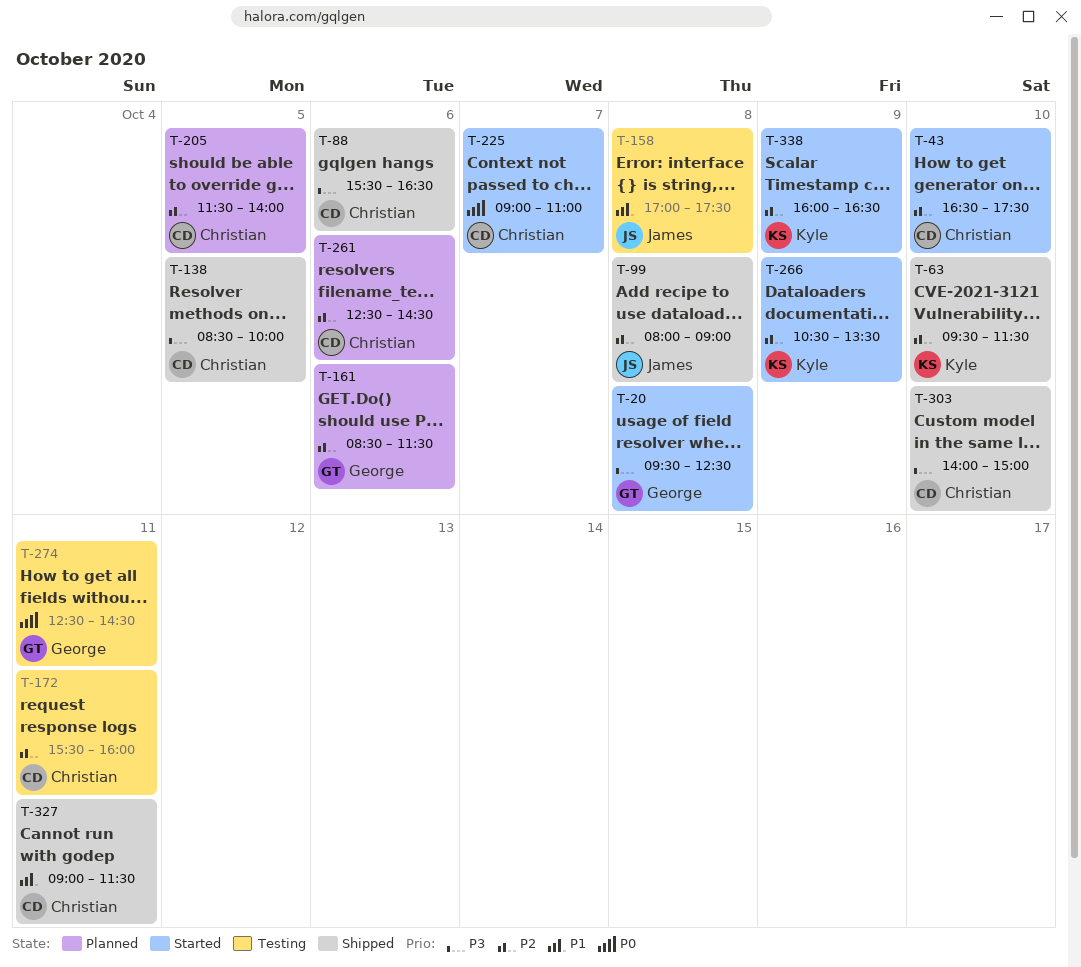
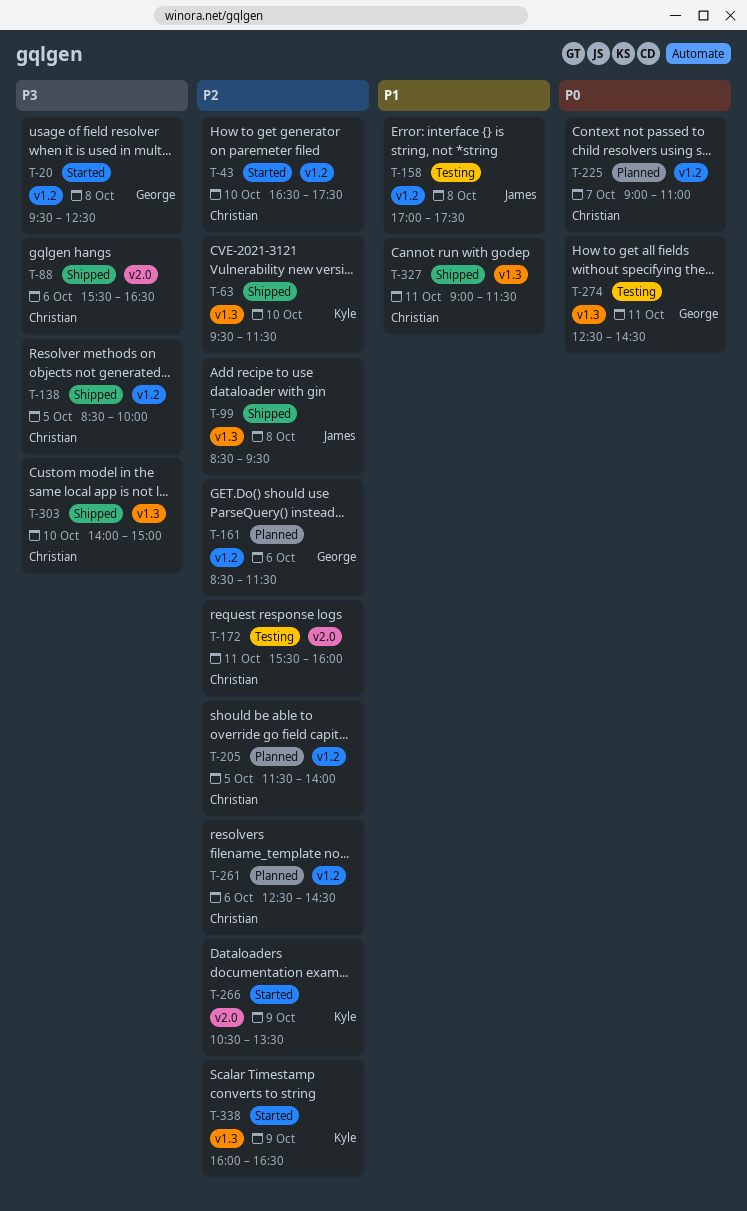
T-99, begins: 08:00 -> 08:30
T-99, ends: 09:00 -> 09:30
T-225, status: Started -> Planned

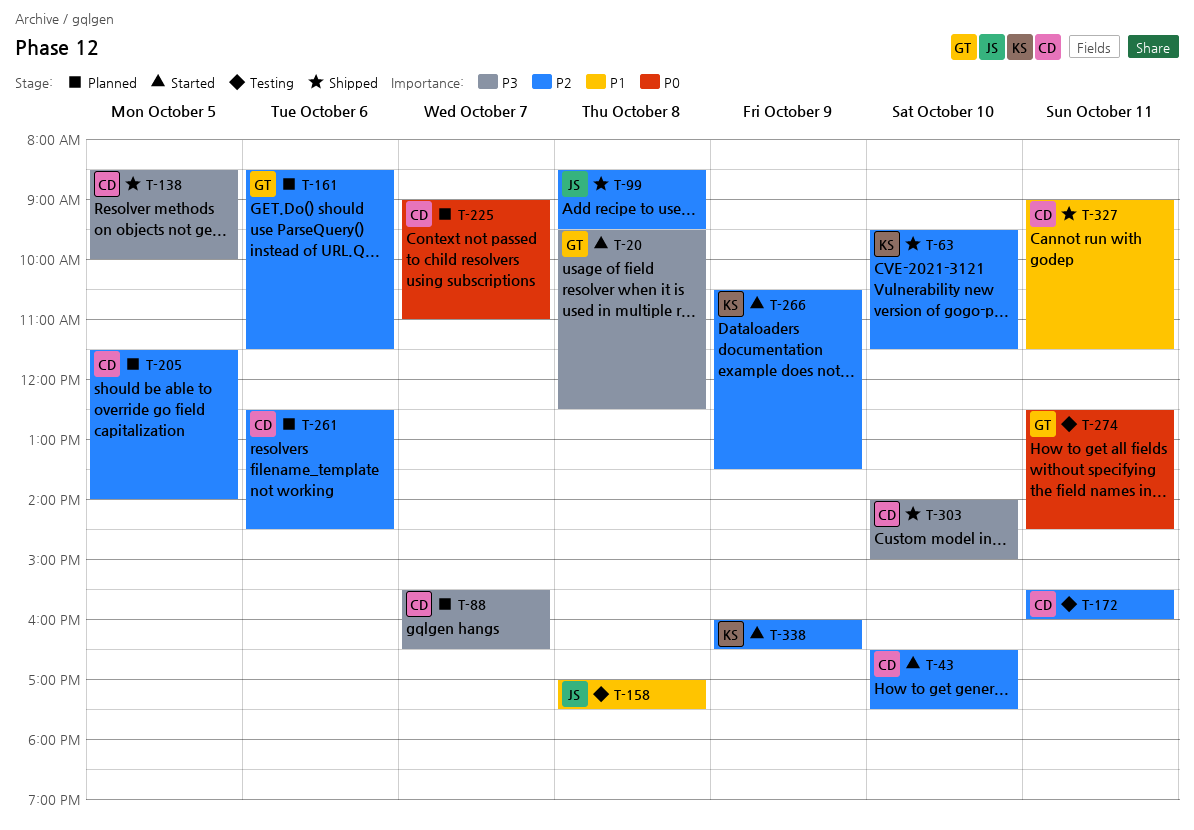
T-88, status: Shipped -> Planned
T-88, day: Oct 6 -> Oct 7

